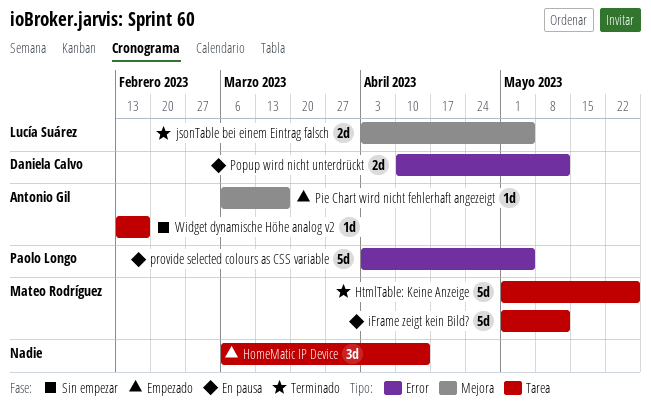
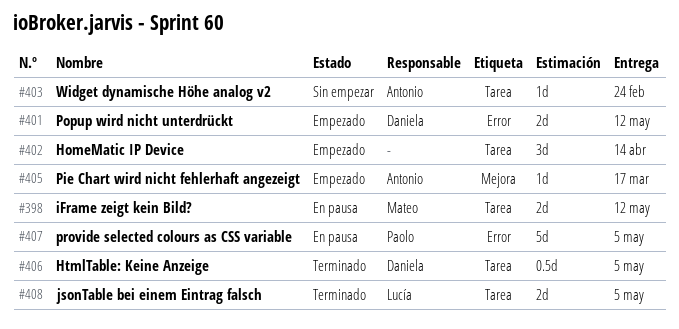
HtmlTable: Keine Anzeige, owner: Mateo Rodríguez -> Daniela Calvo
HtmlTable: Keine Anzeige, estimate: 5d -> 0.5d
HtmlTable: Keine Anzeige, due: May 26 -> May 5
iFrame zeigt kein Bild?, estimate: 5d -> 2d
jsonTable bei einem Eintrag falsch, label: Mejora -> Tarea
Popup wird nicht unterdrückt, status: En pausa -> Empezado
Widget dynamische Höhe analog v2, due: Feb 17 -> Feb 24

